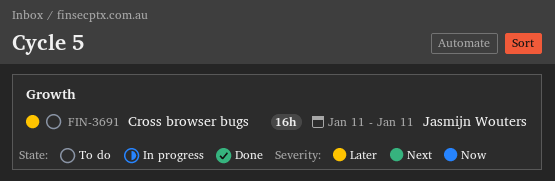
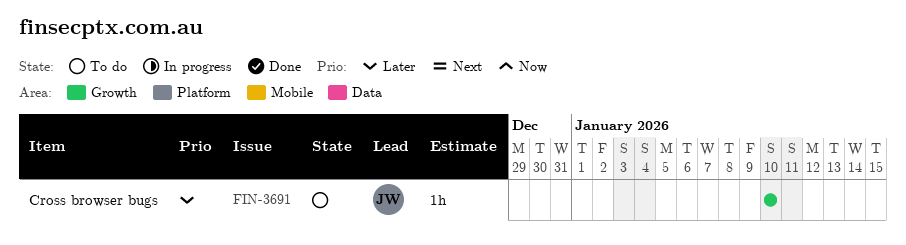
FIN-3691, estimate: 16h -> 1h
FIN-3691, start: Jan 11 -> Jan 10
FIN-3691, due: Jan 11 -> Jan 10

